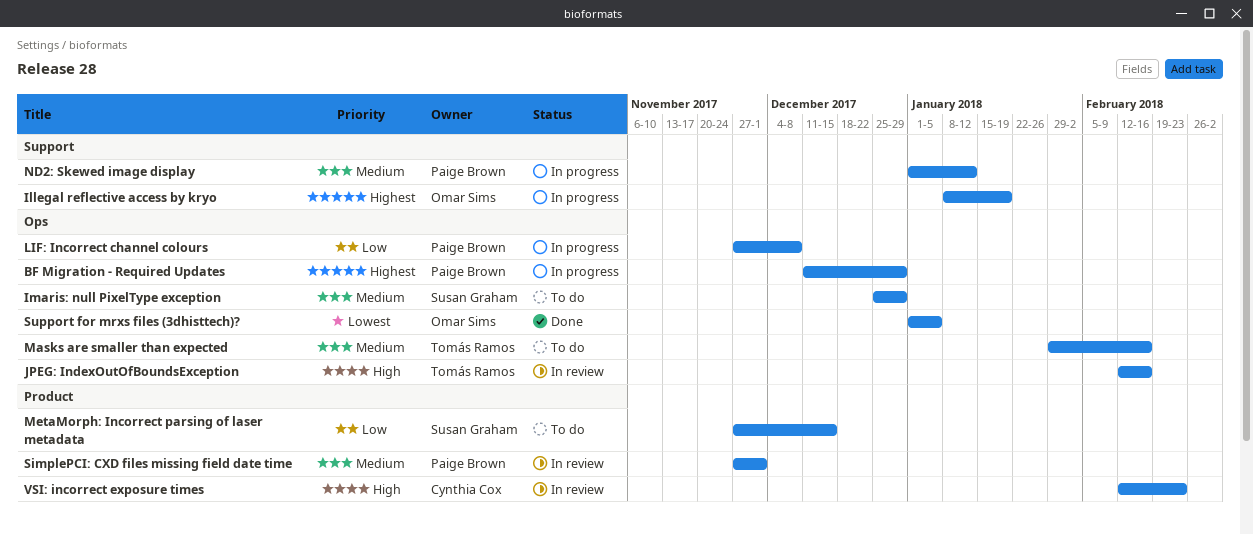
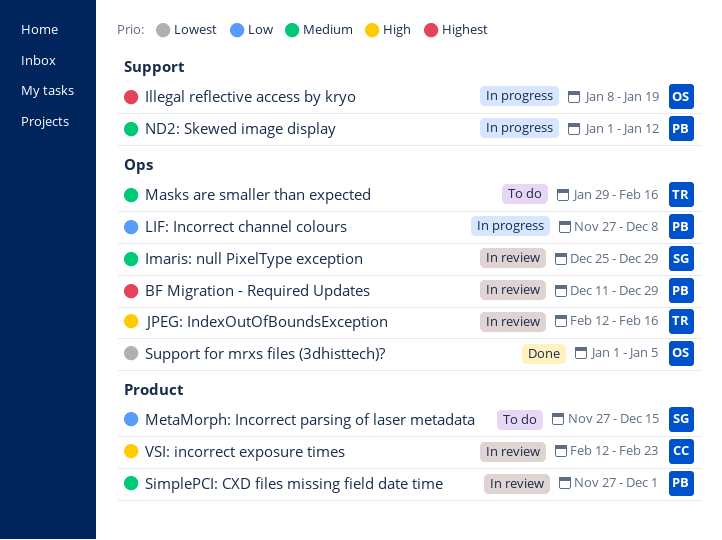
BF Migration - Required Updates, status: In progress -> In review
Imaris: null PixelType exception, status: To do -> In review

